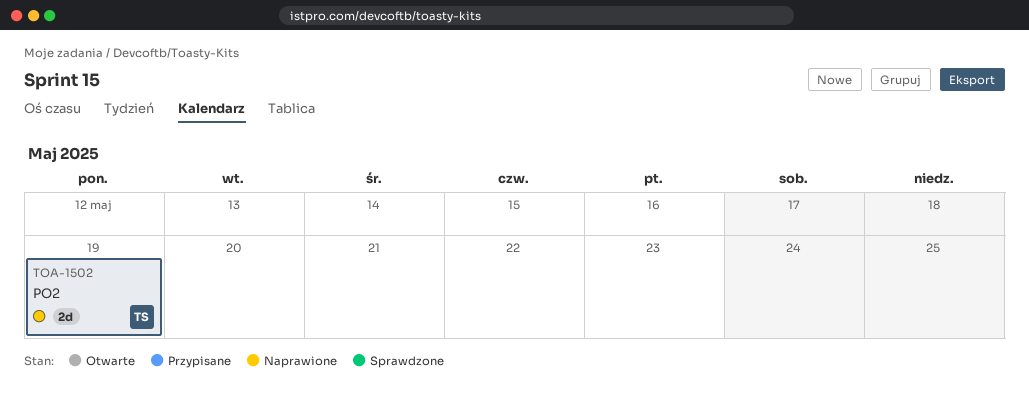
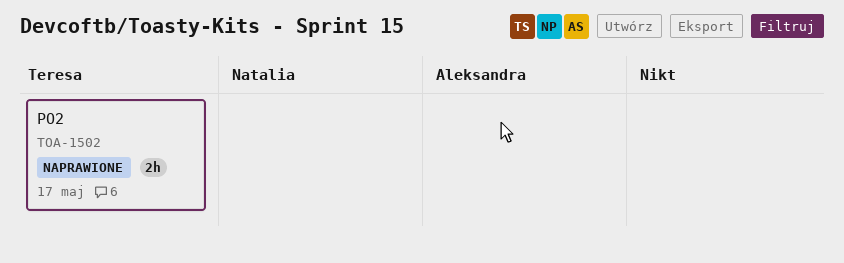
TOA-1502, estimate: 2d -> 2h
TOA-1502, due: May 19 -> May 17

